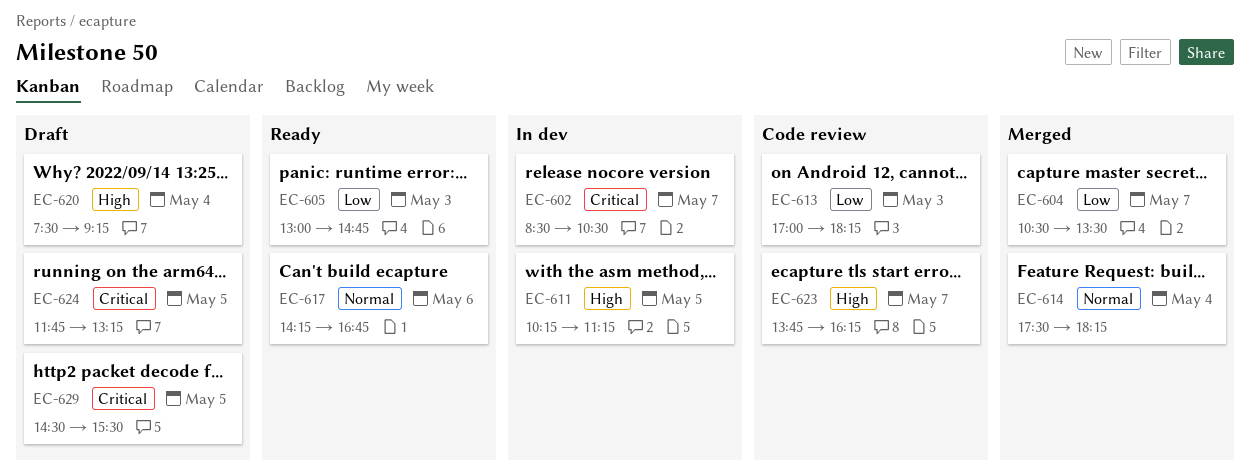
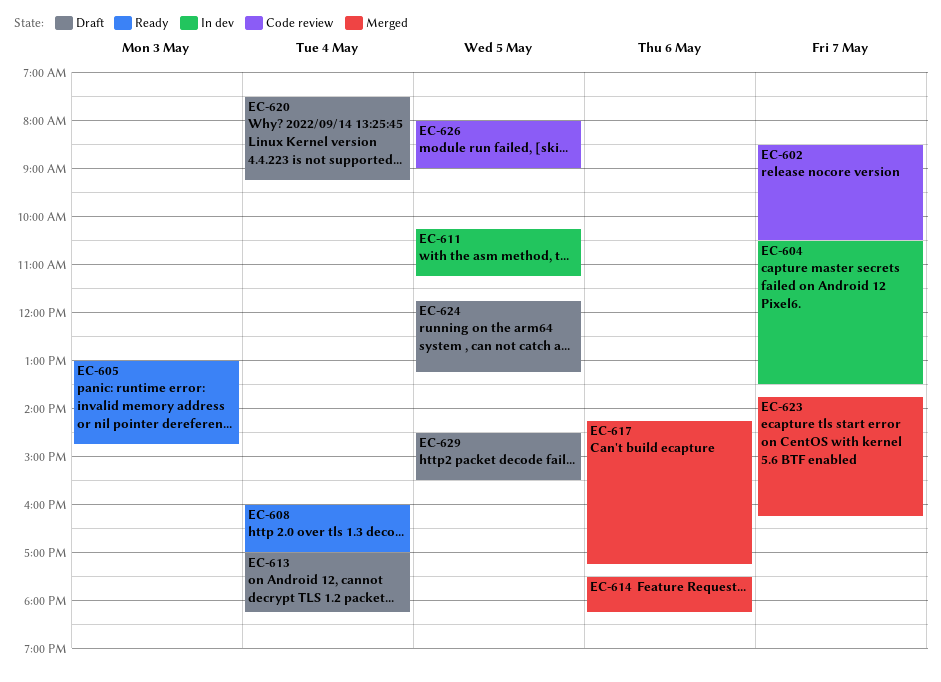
EC-602, status: In dev -> Code review
EC-604, status: Merged -> In dev
EC-608: none -> present
EC-613, status: Code review -> Draft
EC-613, day: May 3 -> May 4
EC-614, day: May 4 -> May 6
EC-617, status: Ready -> Merged
EC-617, ends: 16:45 -> 17:15
EC-623, status: Code review -> Merged
EC-626: none -> present

